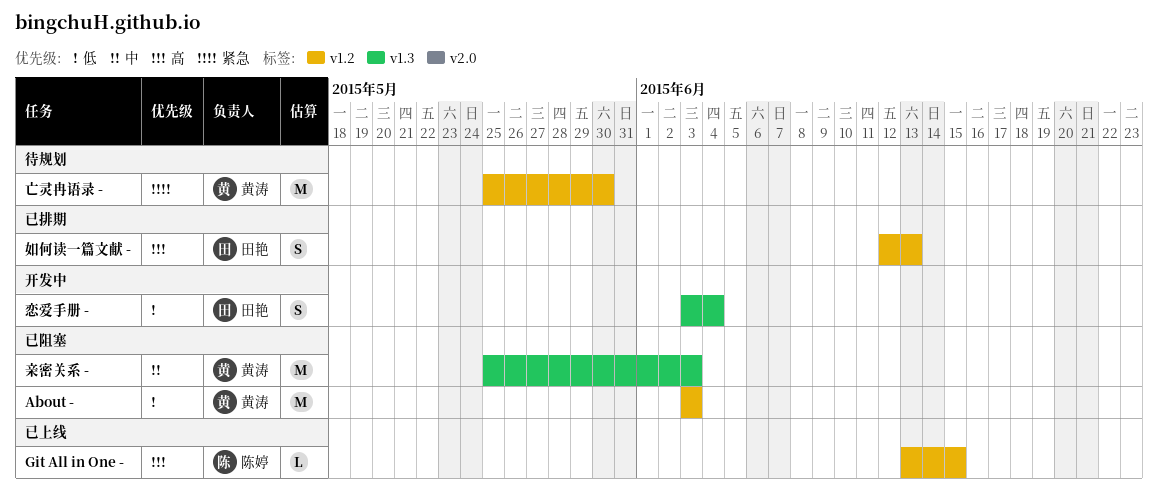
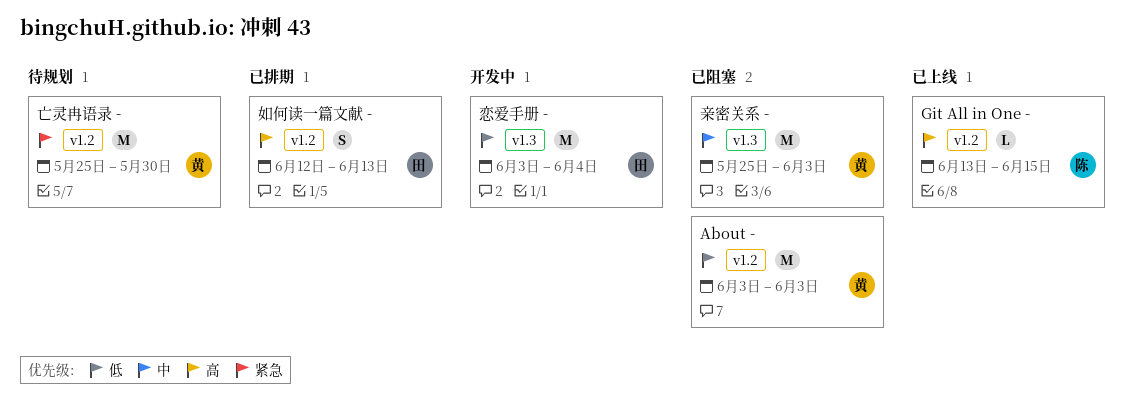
恋爱手册 -, estimate: S -> M

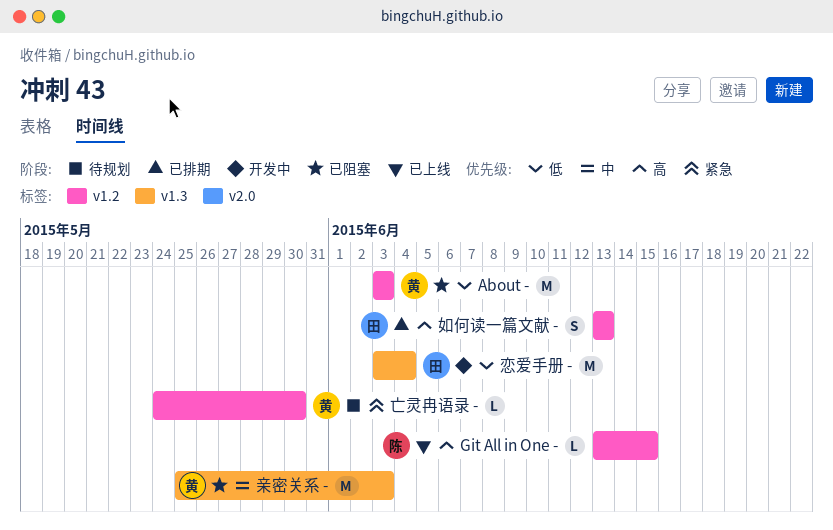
亡灵冉语录 -, estimate: M -> L
亡灵冉语录 -, start: May 25 -> May 24
如何读一篇文献 -, start: Jun 12 -> Jun 13

